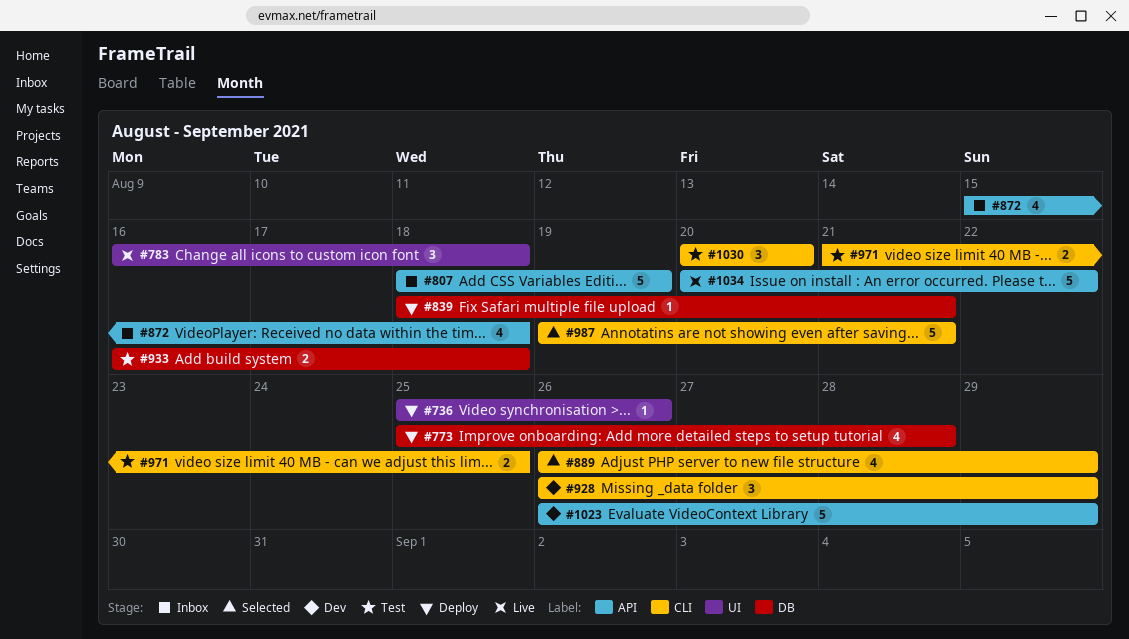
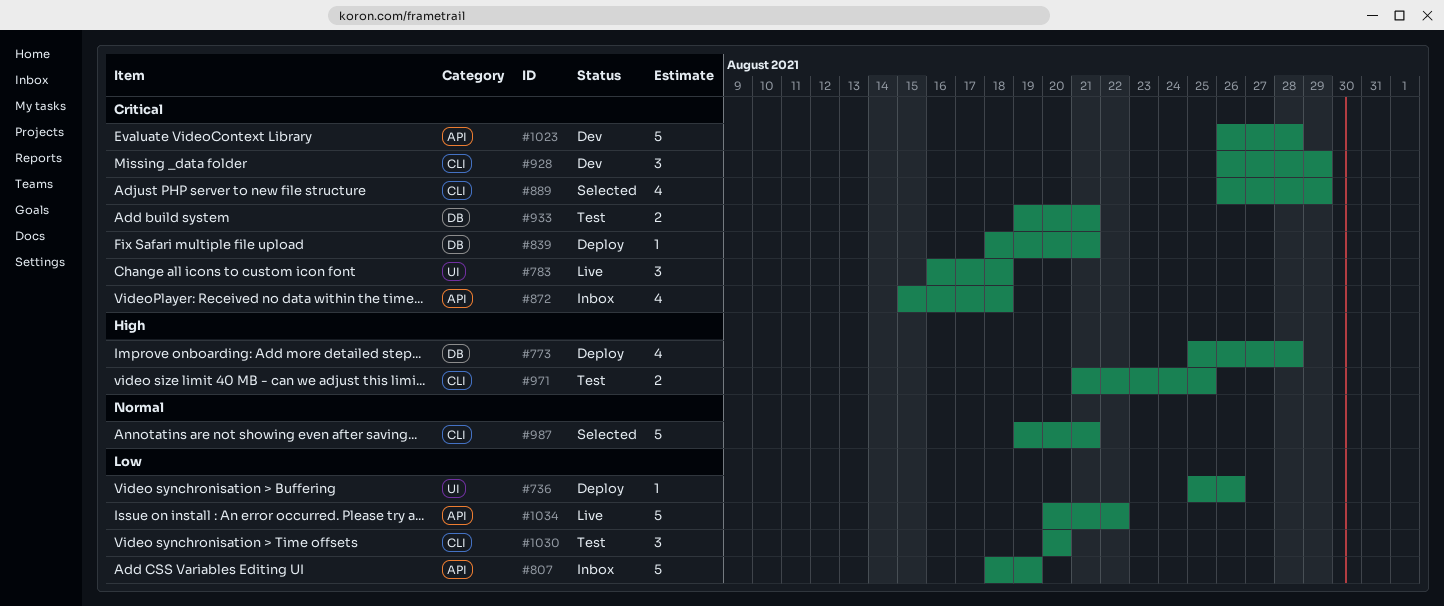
#933, start: Aug 16 -> Aug 19
#933, due: Aug 18 -> Aug 21
#1023, due: Aug 29 -> Aug 28

